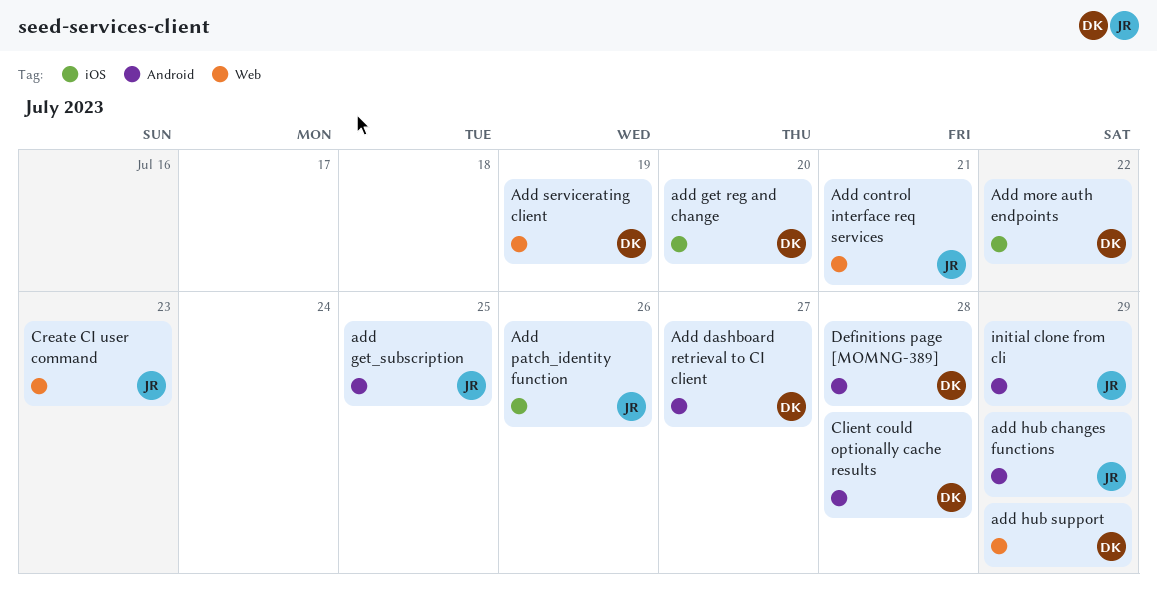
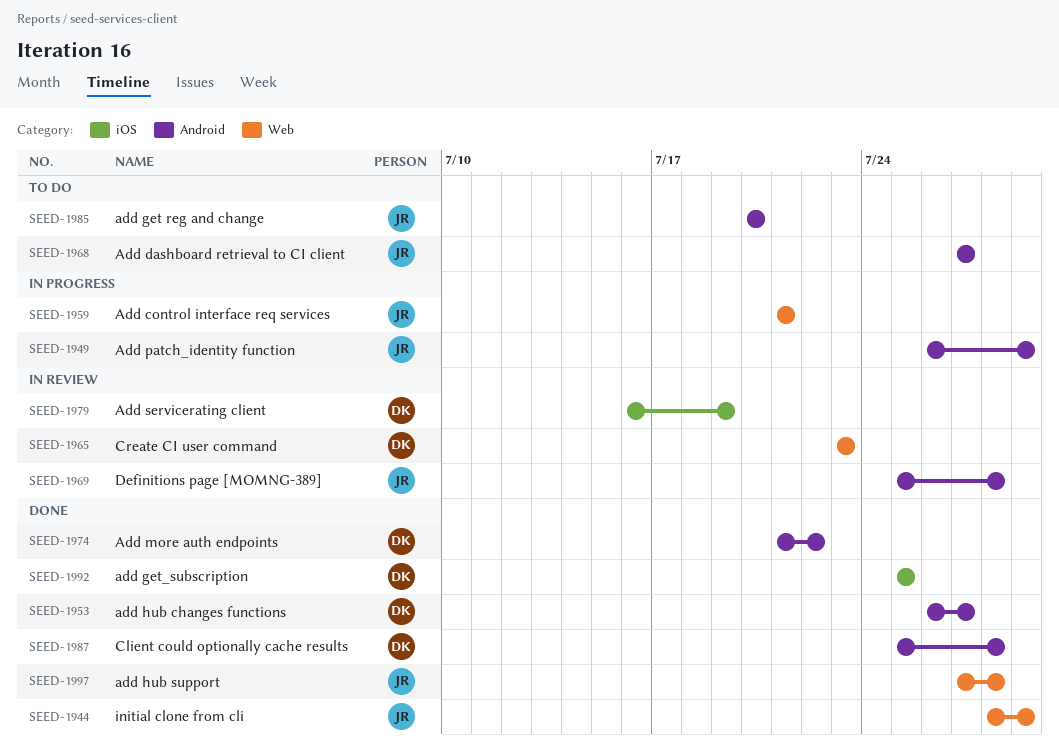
Add dashboard retrieval to CI client, owner: DK -> JR
add get reg and change, owner: DK -> JR
add get reg and change, label: iOS -> Android
add get_subscription, owner: JR -> DK
add get_subscription, label: Android -> iOS
add hub changes functions, owner: JR -> DK
add hub changes functions, due: Jul 29 -> Jul 27
add hub support, owner: DK -> JR
add hub support, due: Jul 29 -> Jul 28
Add more auth endpoints, label: iOS -> Android
Add patch_identity function, label: iOS -> Android
Add patch_identity function, due: Jul 26 -> Jul 29
Add servicerating client, label: Web -> iOS
Create CI user command, owner: JR -> DK
Definitions page [MOMNG-389], owner: DK -> JR
initial clone from cli, label: Android -> Web

